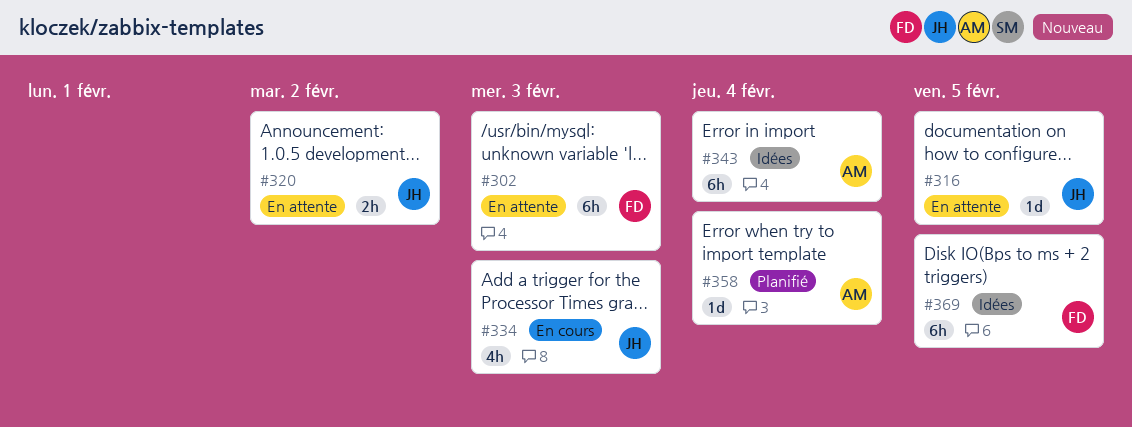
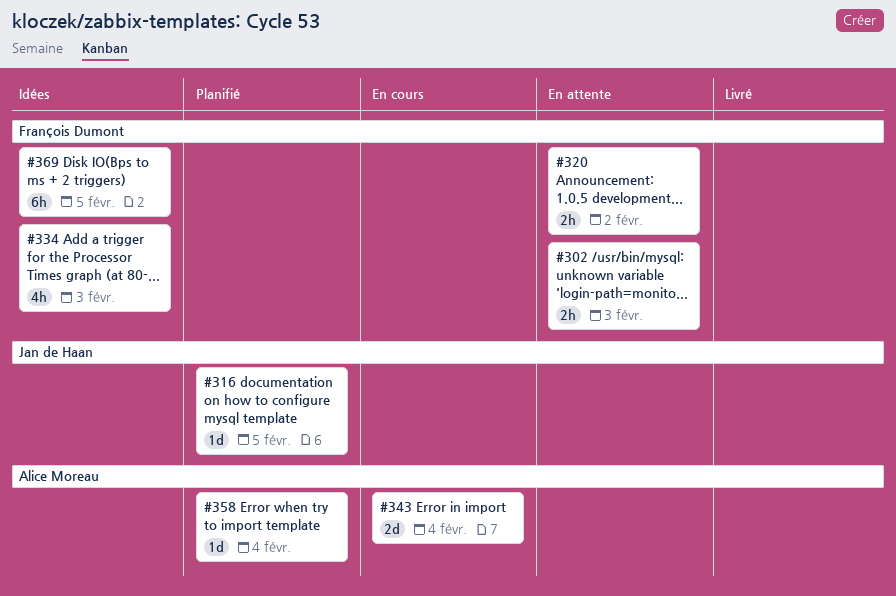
#302, estimate: 6h -> 2h
#316, status: En attente -> Planifié
#320, owner: Jan de Haan -> François Dumont
#334, status: En cours -> Idées
#334, owner: Jan de Haan -> François Dumont
#343, status: Idées -> En cours
#343, estimate: 6h -> 2d

